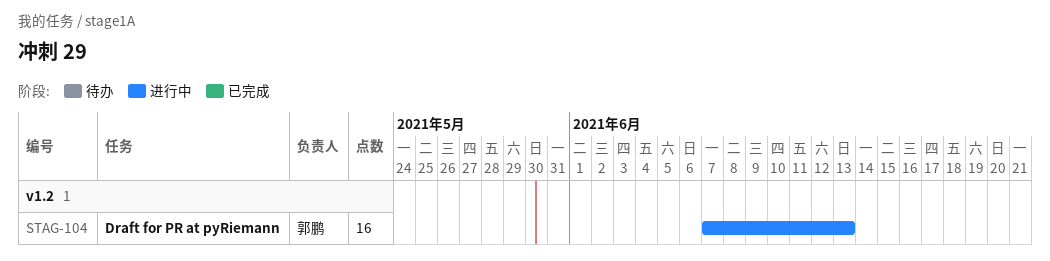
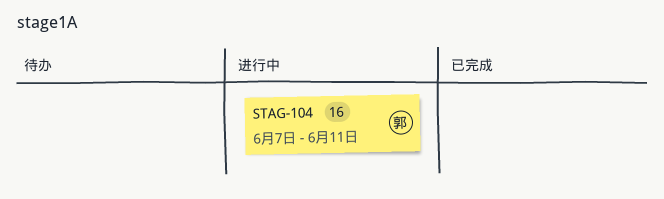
STAG-104, due: Jun 13 -> Jun 11

